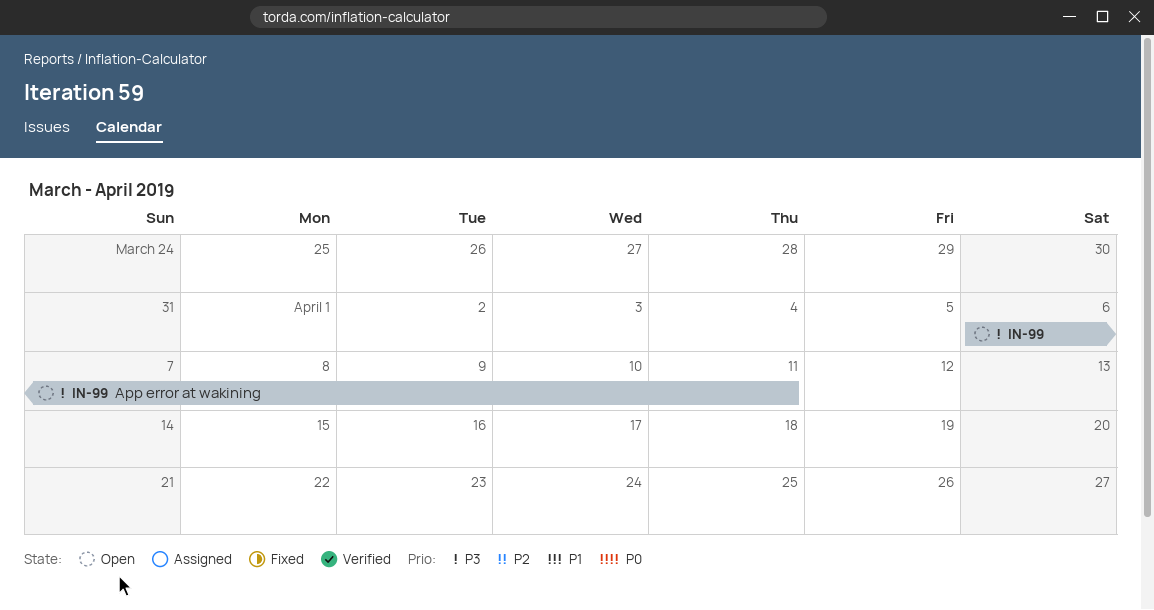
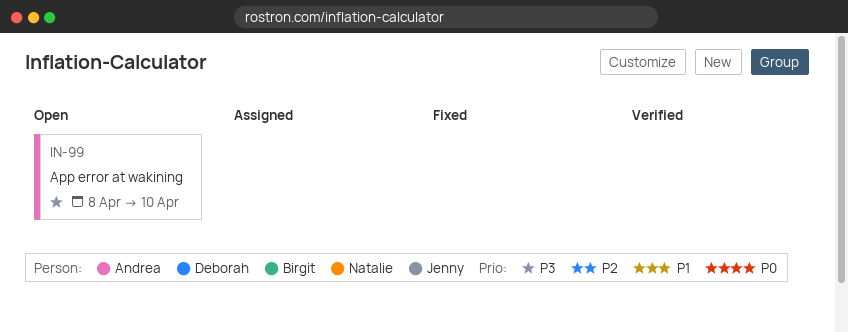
IN-99, start: Apr 6 -> Apr 8
IN-99, due: Apr 11 -> Apr 10

